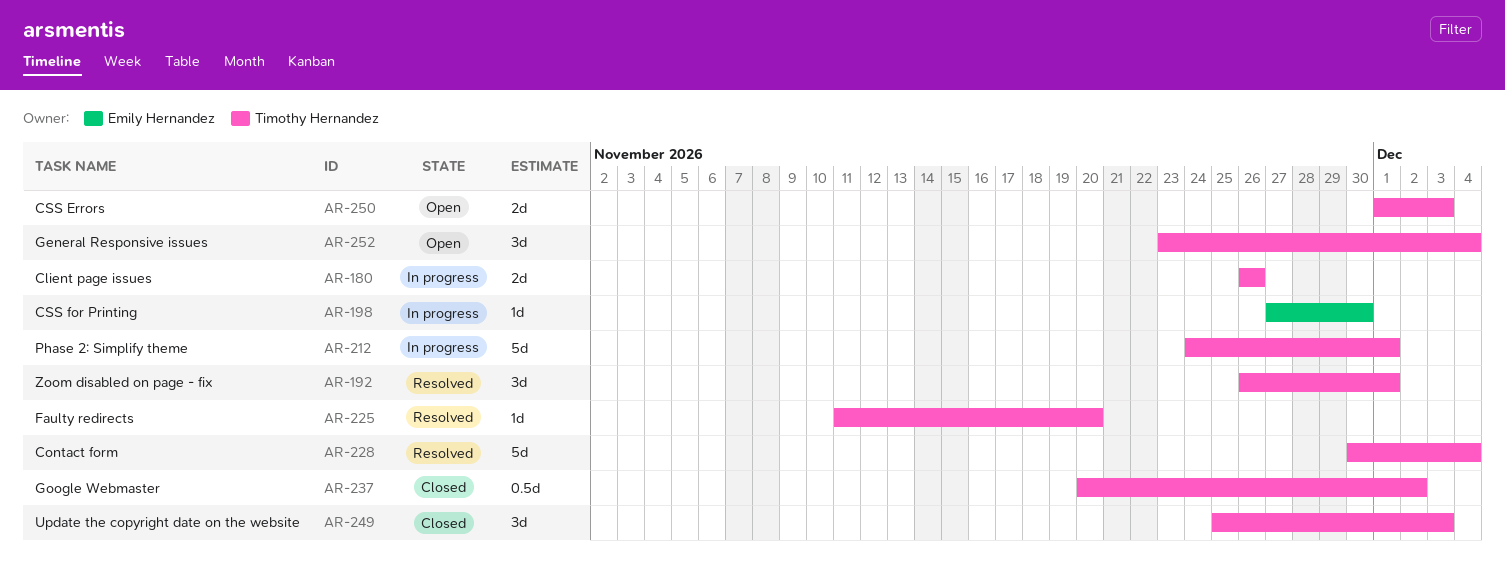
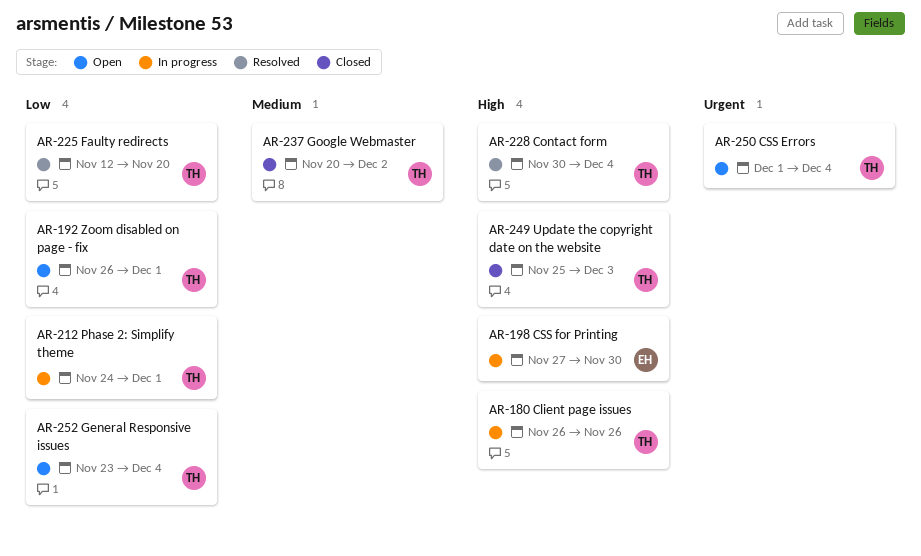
AR-192, status: Resolved -> Open
AR-225, start: Nov 11 -> Nov 12
AR-250, due: Dec 3 -> Dec 4

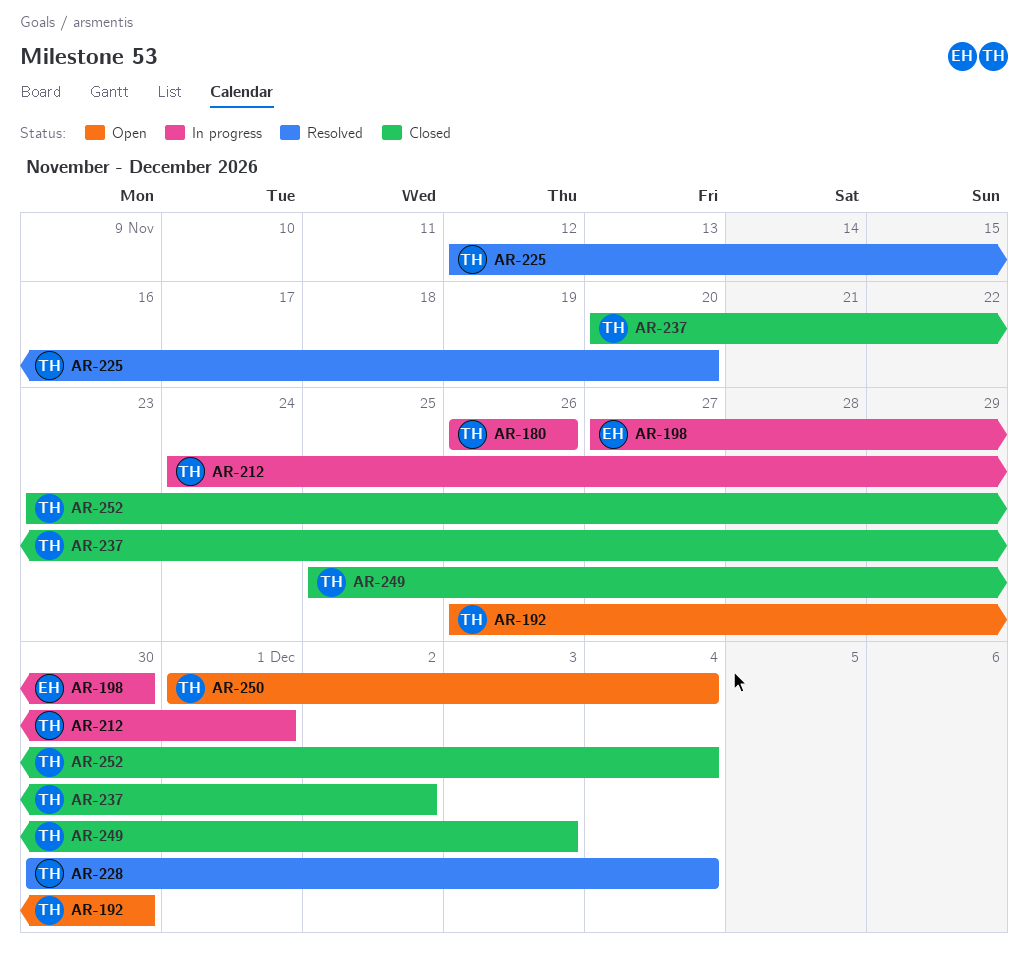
AR-192, due: Dec 1 -> Nov 30
AR-252, status: Open -> Closed

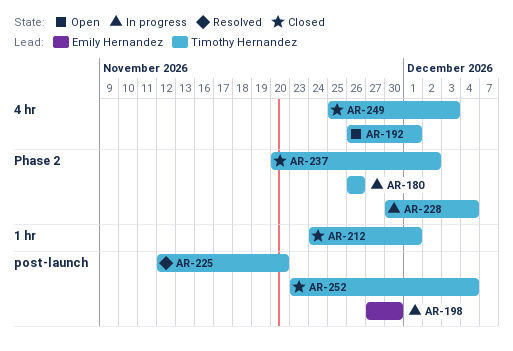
AR-192, due: Nov 30 -> Dec 1
AR-212, status: In progress -> Closed
AR-228, status: Resolved -> In progress
AR-250: present -> none

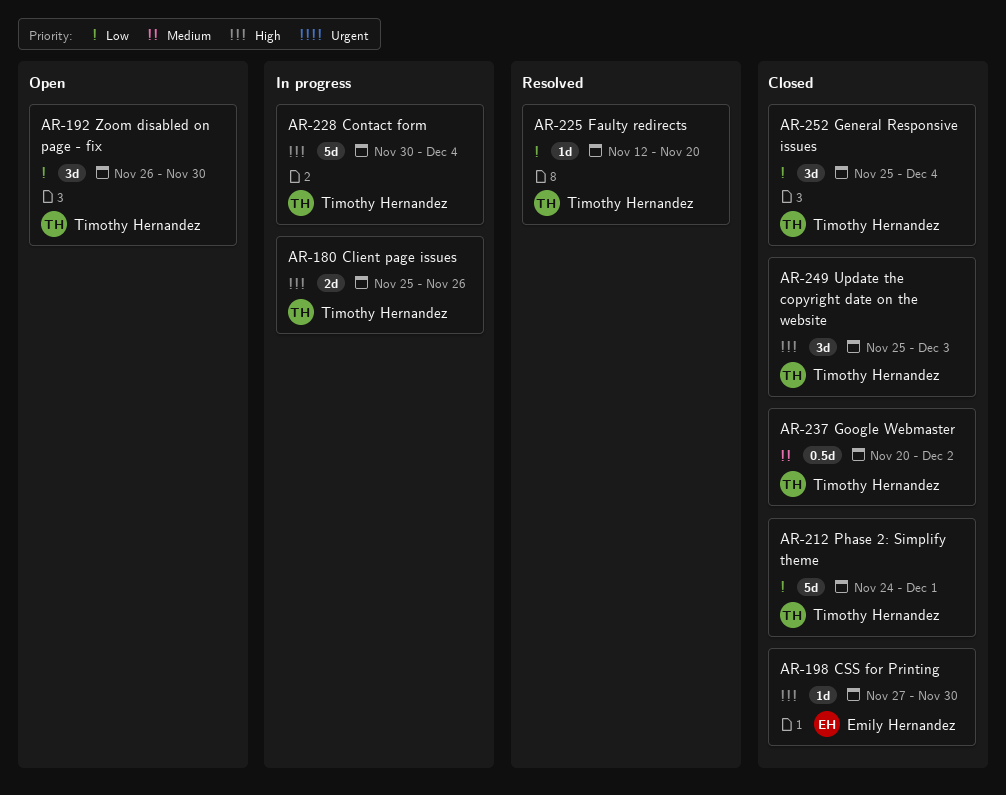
AR-180, start: Nov 26 -> Nov 25
AR-192, due: Dec 1 -> Nov 30
AR-198, status: In progress -> Closed
AR-252, start: Nov 23 -> Nov 25

